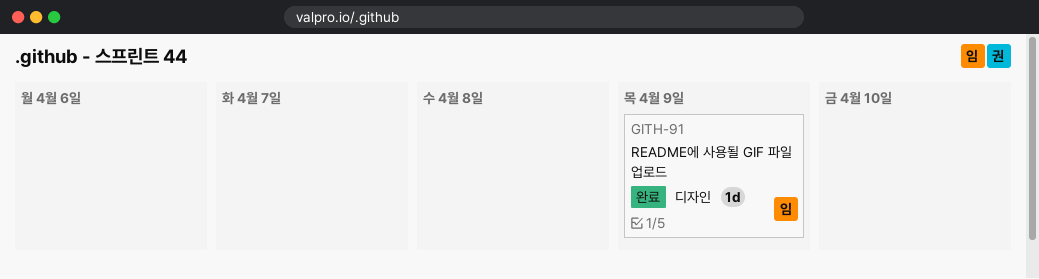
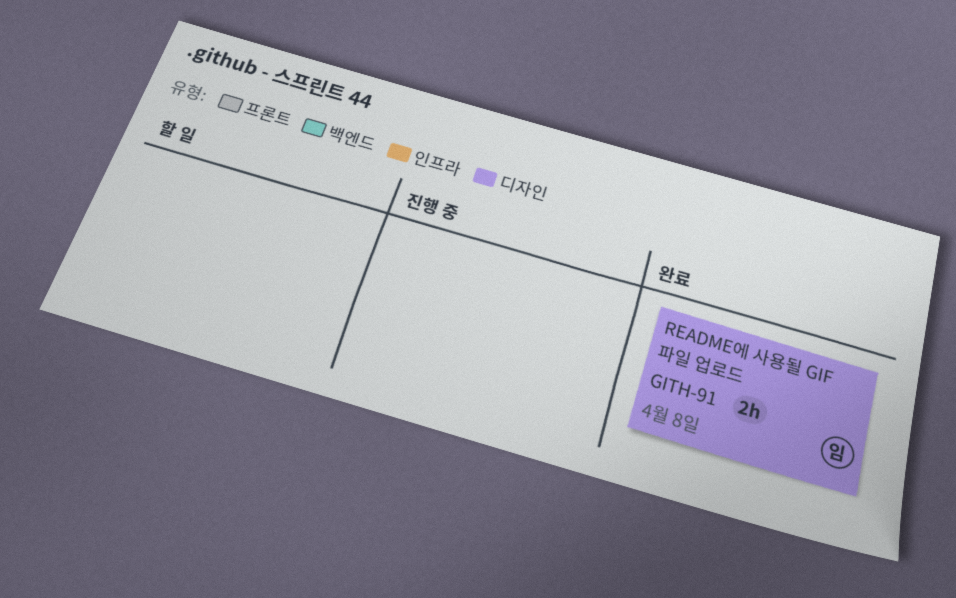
GITH-91, estimate: 1d -> 2h
GITH-91, due: Apr 9 -> Apr 8

